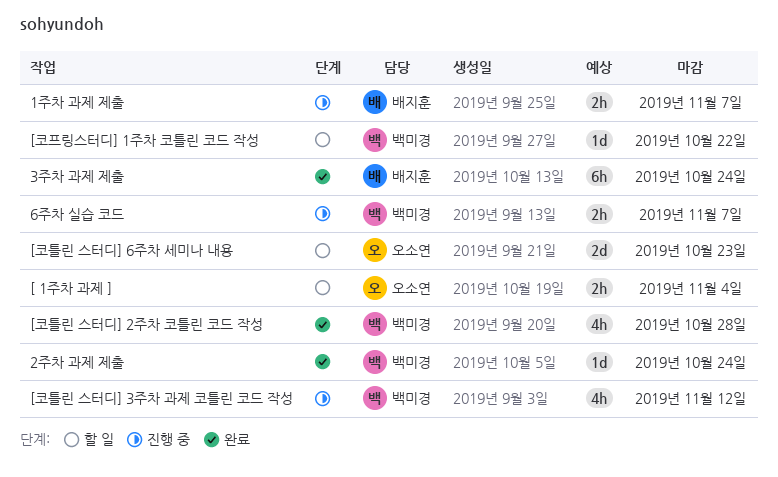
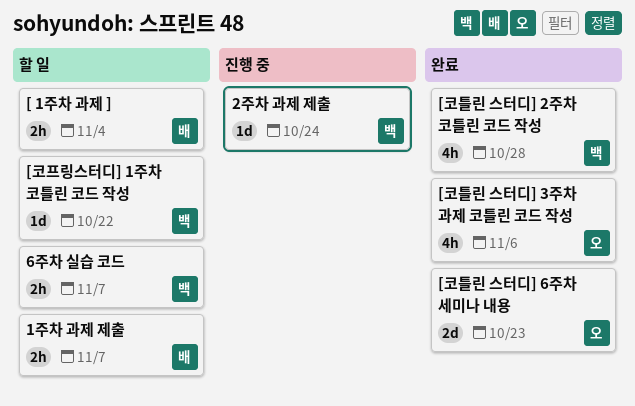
1주차 과제 제출, status: 진행 중 -> 할 일
2주차 과제 제출, status: 완료 -> 진행 중
3주차 과제 제출: present -> none
6주차 실습 코드, status: 진행 중 -> 할 일
[ 1주차 과제 ], owner: 오소연 -> 배지훈
[코틀린 스터디] 3주차 과제 코틀린 코드 작성, status: 진행 중 -> 완료
[코틀린 스터디] 3주차 과제 코틀린 코드 작성, owner: 백미경 -> 오소연
[코틀린 스터디] 3주차 과제 코틀린 코드 작성, due: Nov 12 -> Nov 6
[코틀린 스터디] 6주차 세미나 내용, status: 할 일 -> 완료

